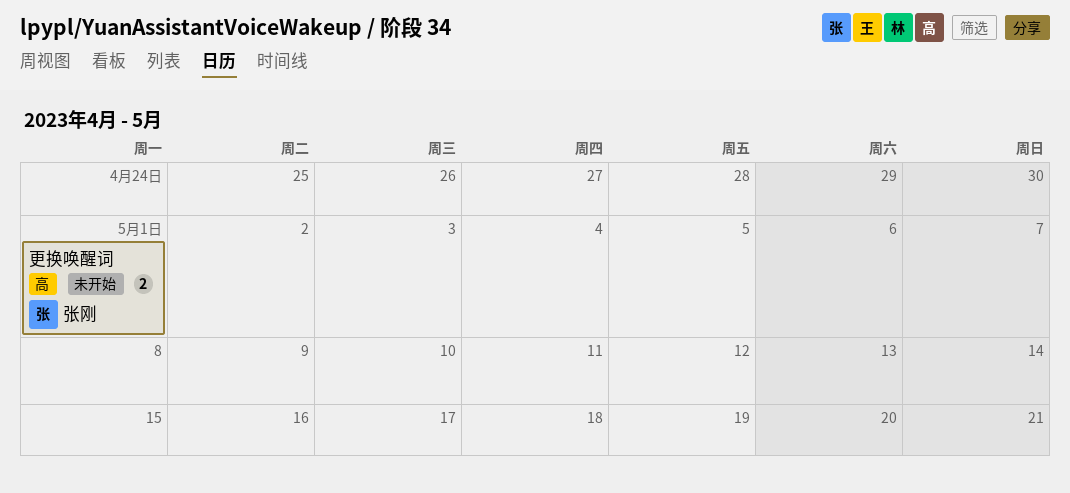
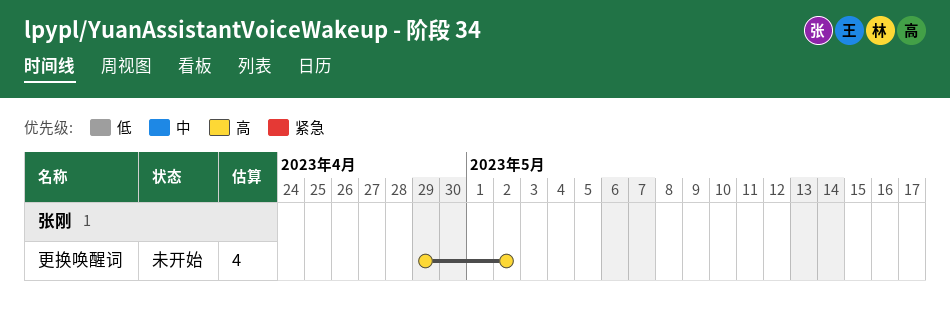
更换唤醒词, estimate: 2 -> 4
更换唤醒词, due: May 1 -> May 2

